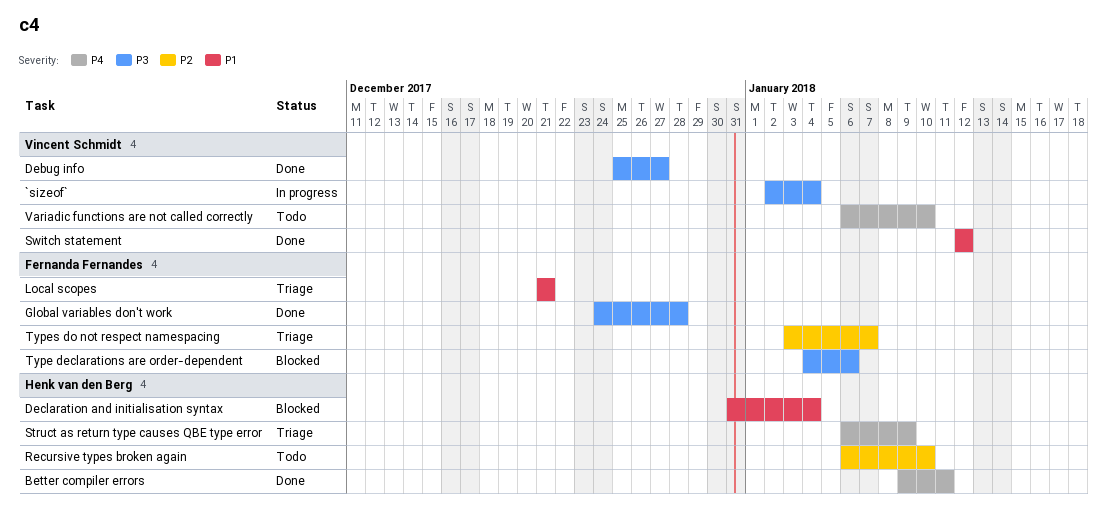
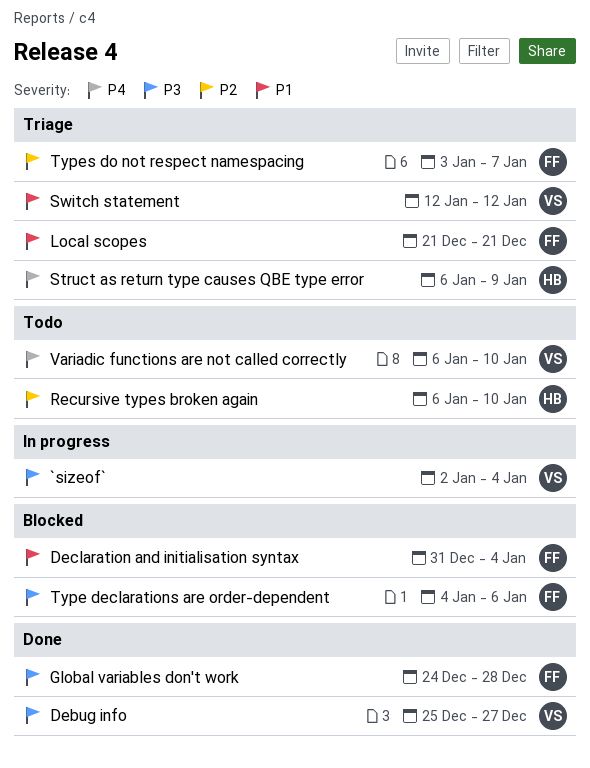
Better compiler errors: present -> none
Declaration and initialisation syntax, owner: Henk van den Berg -> Fernanda Fernandes
Switch statement, status: Done -> Triage

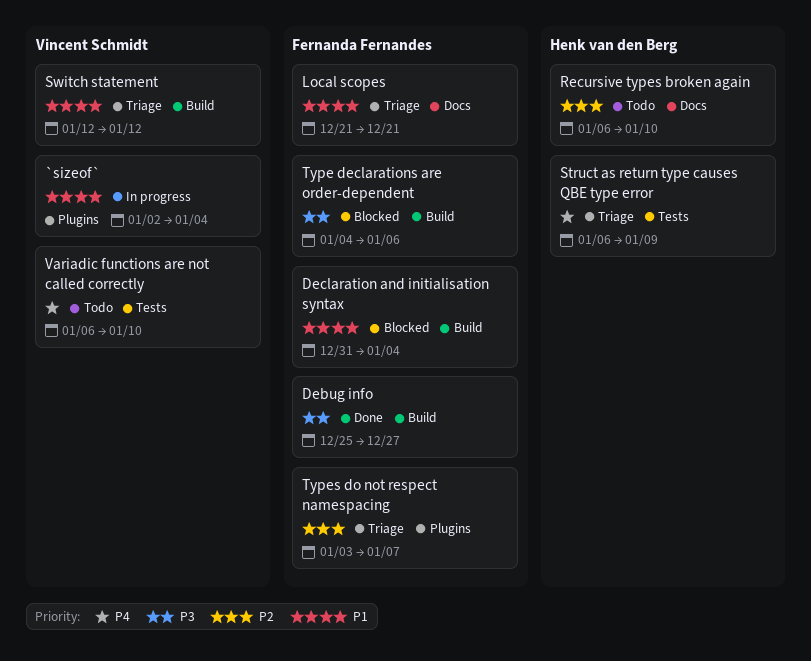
`sizeof`, priority: P3 -> P1
Debug info, owner: Vincent Schmidt -> Fernanda Fernandes
Global variables don't work: present -> none

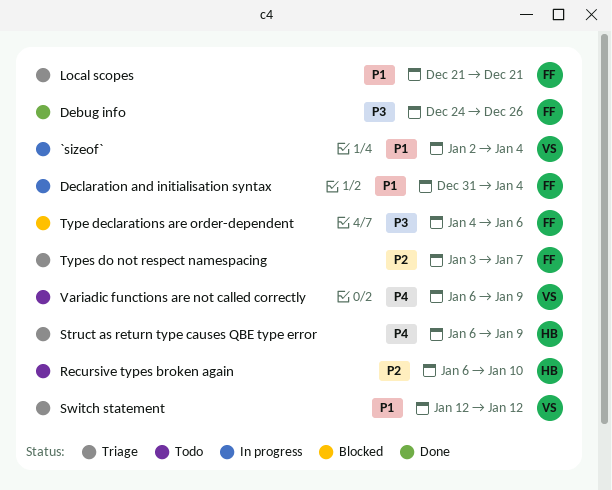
Debug info, start: Dec 25 -> Dec 24
Debug info, due: Dec 27 -> Dec 26
Declaration and initialisation syntax, status: Blocked -> In progress
Variadic functions are not called correctly, due: Jan 10 -> Jan 9

